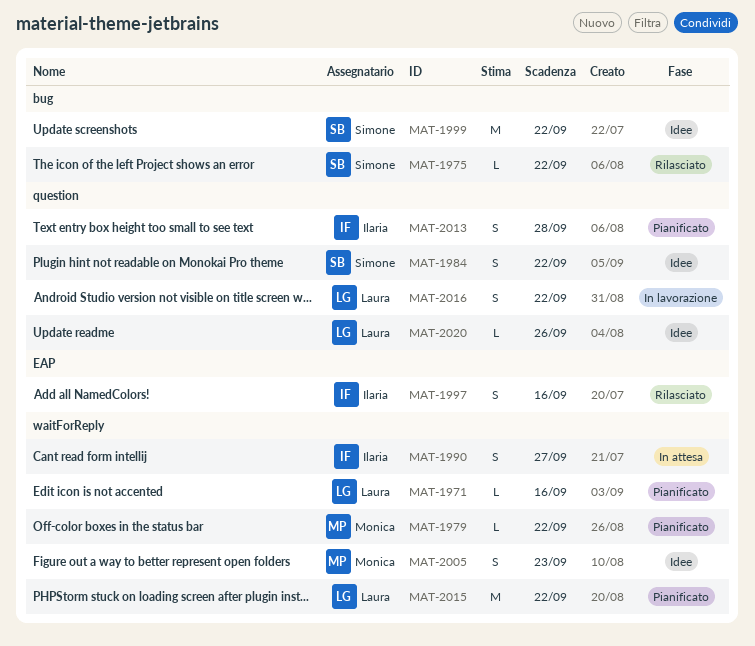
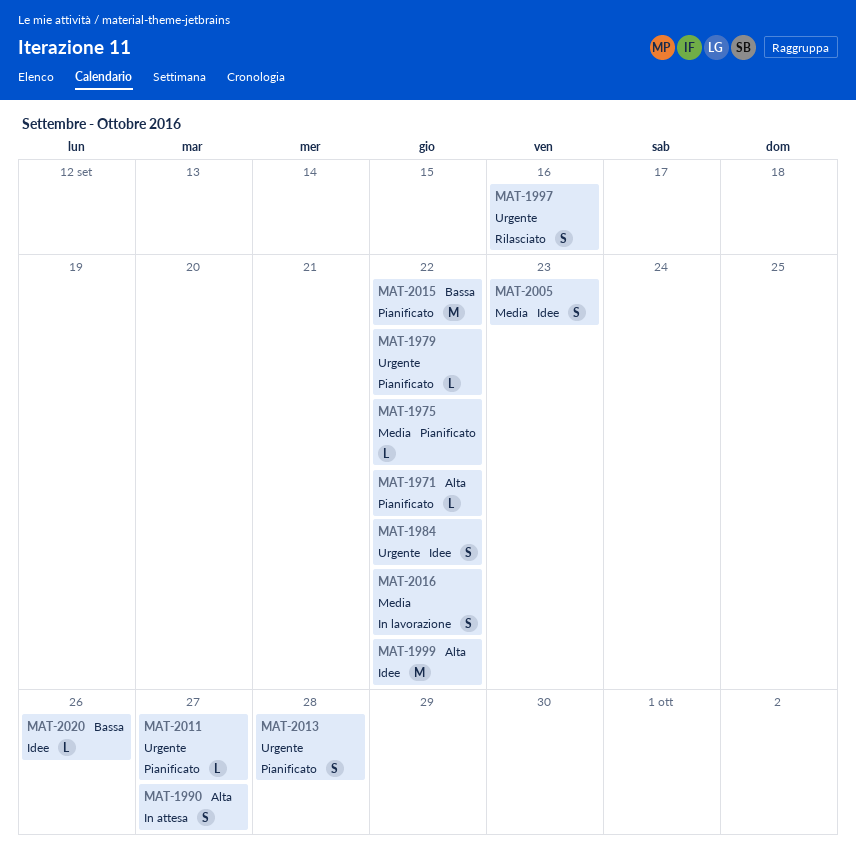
MAT-1971, due: Sep 16 -> Sep 22
MAT-1975, status: Rilasciato -> Pianificato
MAT-2011: none -> present

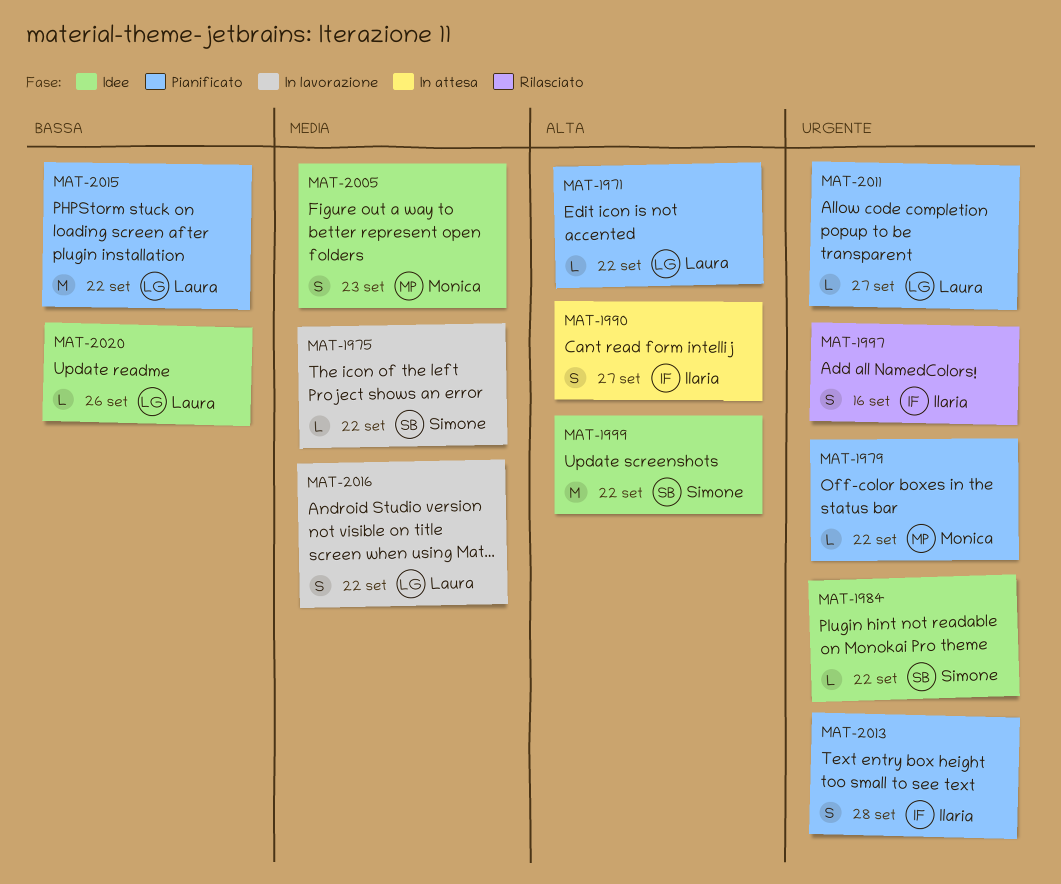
MAT-1975, status: Pianificato -> In lavorazione
MAT-1984, estimate: S -> L

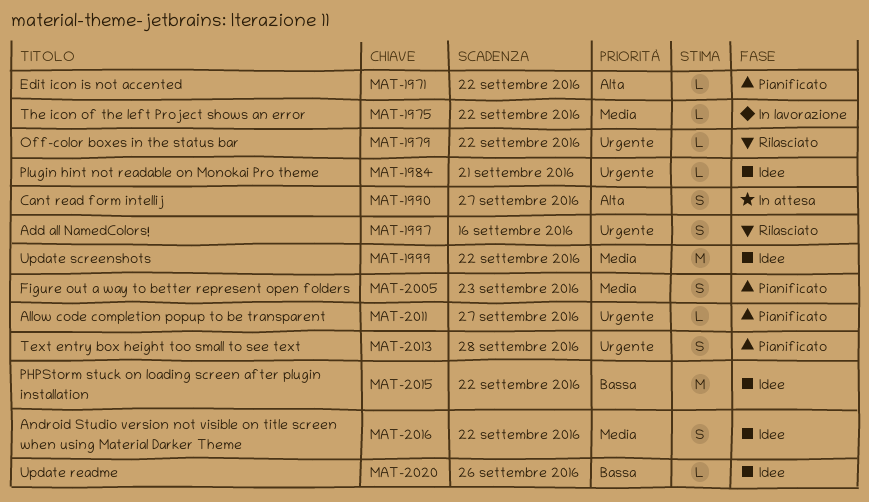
MAT-1979, status: Pianificato -> Rilasciato
MAT-1984, due: Sep 22 -> Sep 21
MAT-1999, priority: Alta -> Media
MAT-2005, status: Idee -> Pianificato
MAT-2015, status: Pianificato -> Idee
MAT-2016, status: In lavorazione -> Idee

